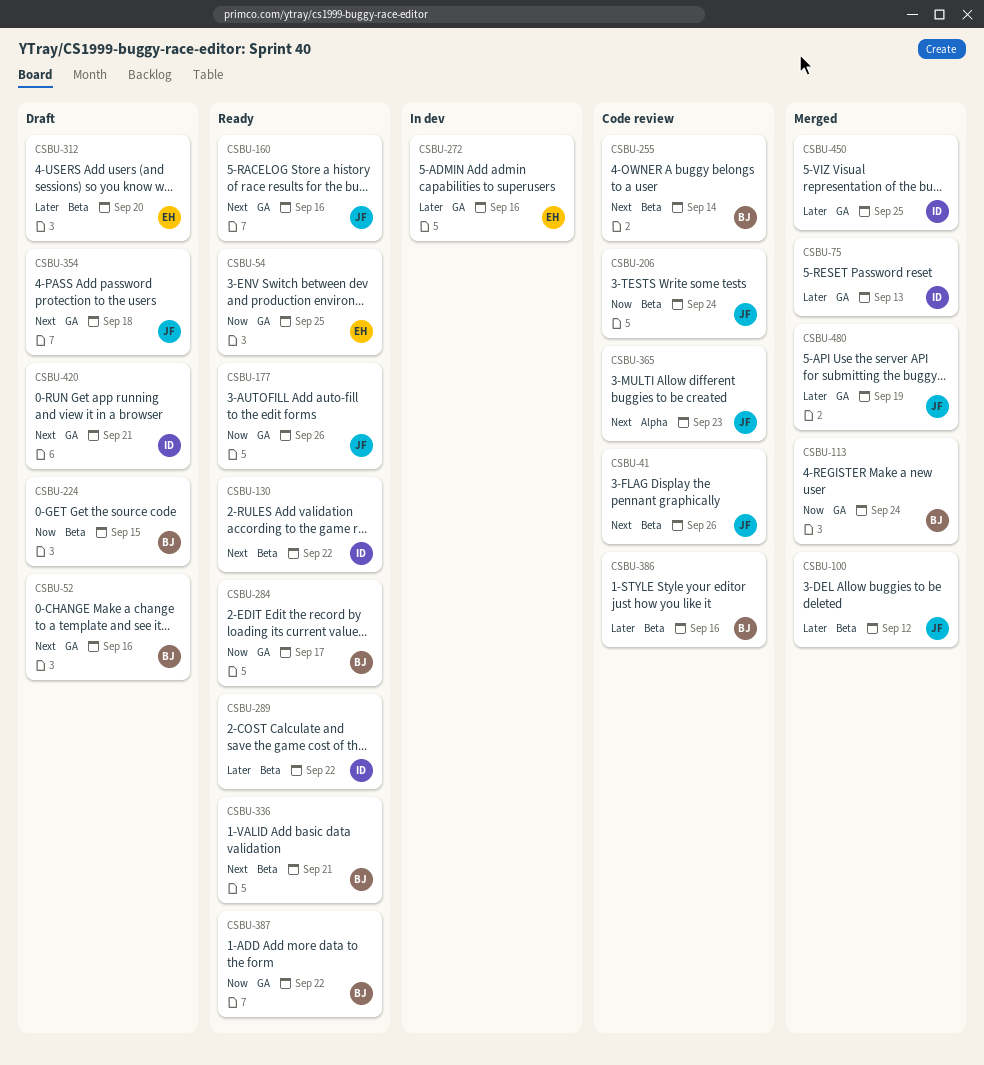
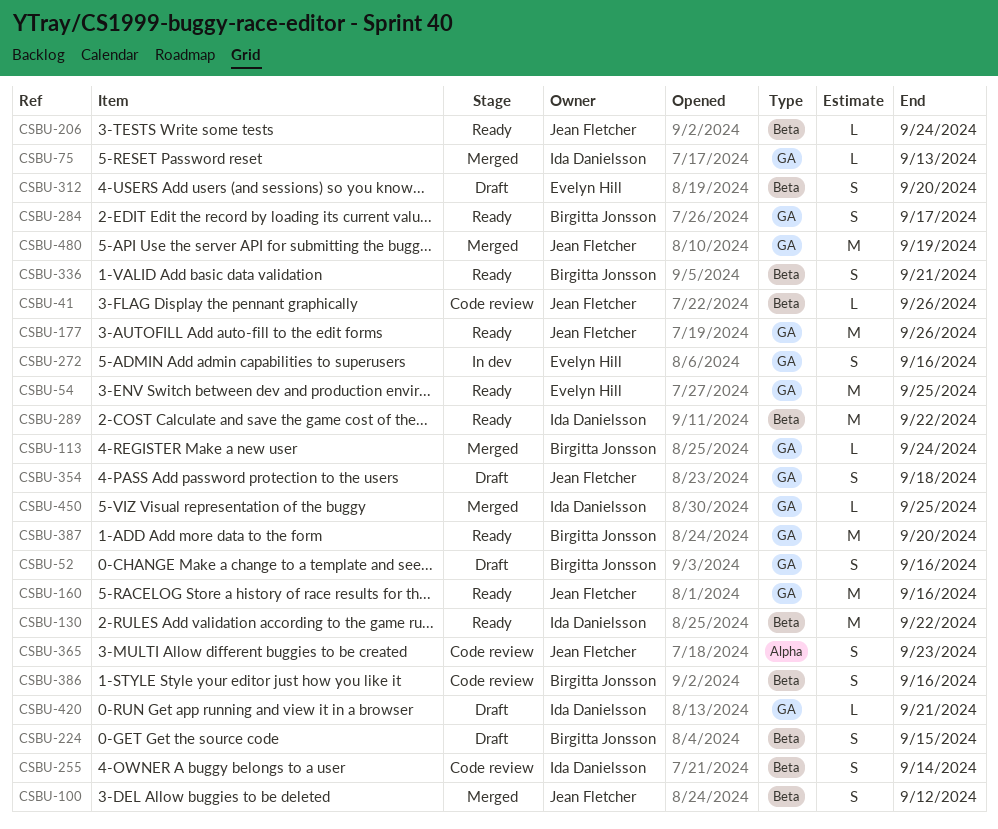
CSBU-206, status: Code review -> Ready
CSBU-255, owner: Birgitta Jonsson -> Ida Danielsson
CSBU-387, due: Sep 22 -> Sep 20

